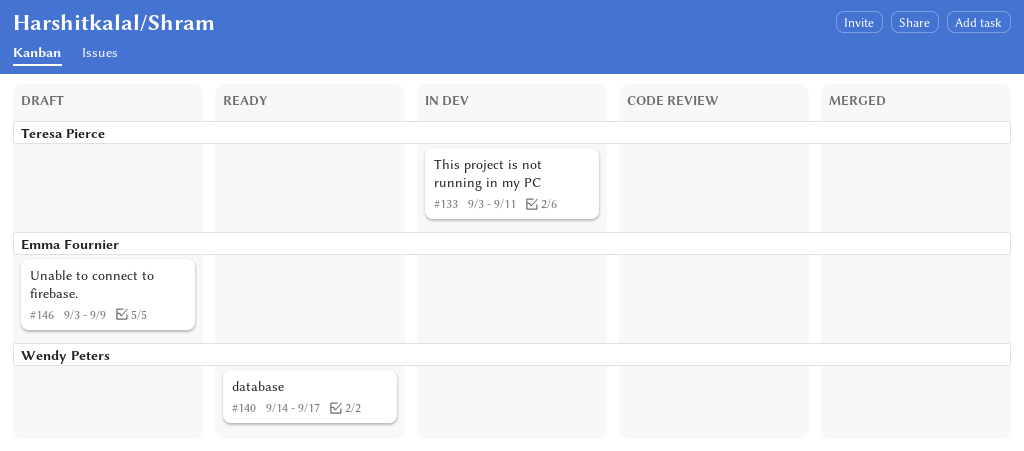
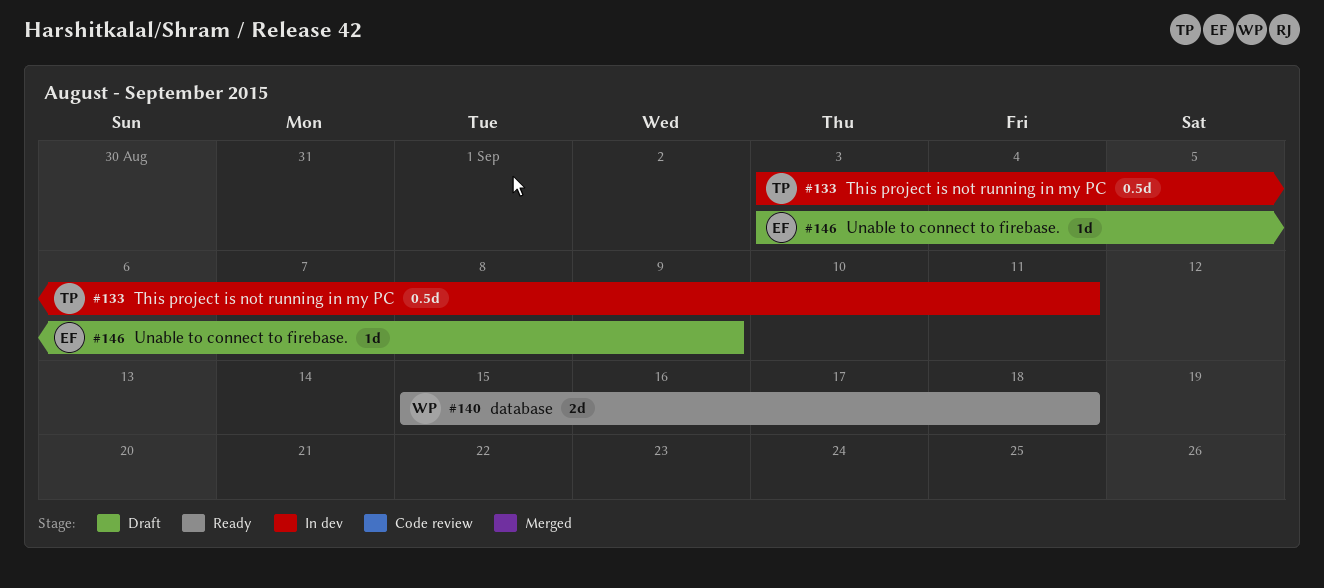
#140, start: Sep 14 -> Sep 15
#140, due: Sep 17 -> Sep 18

